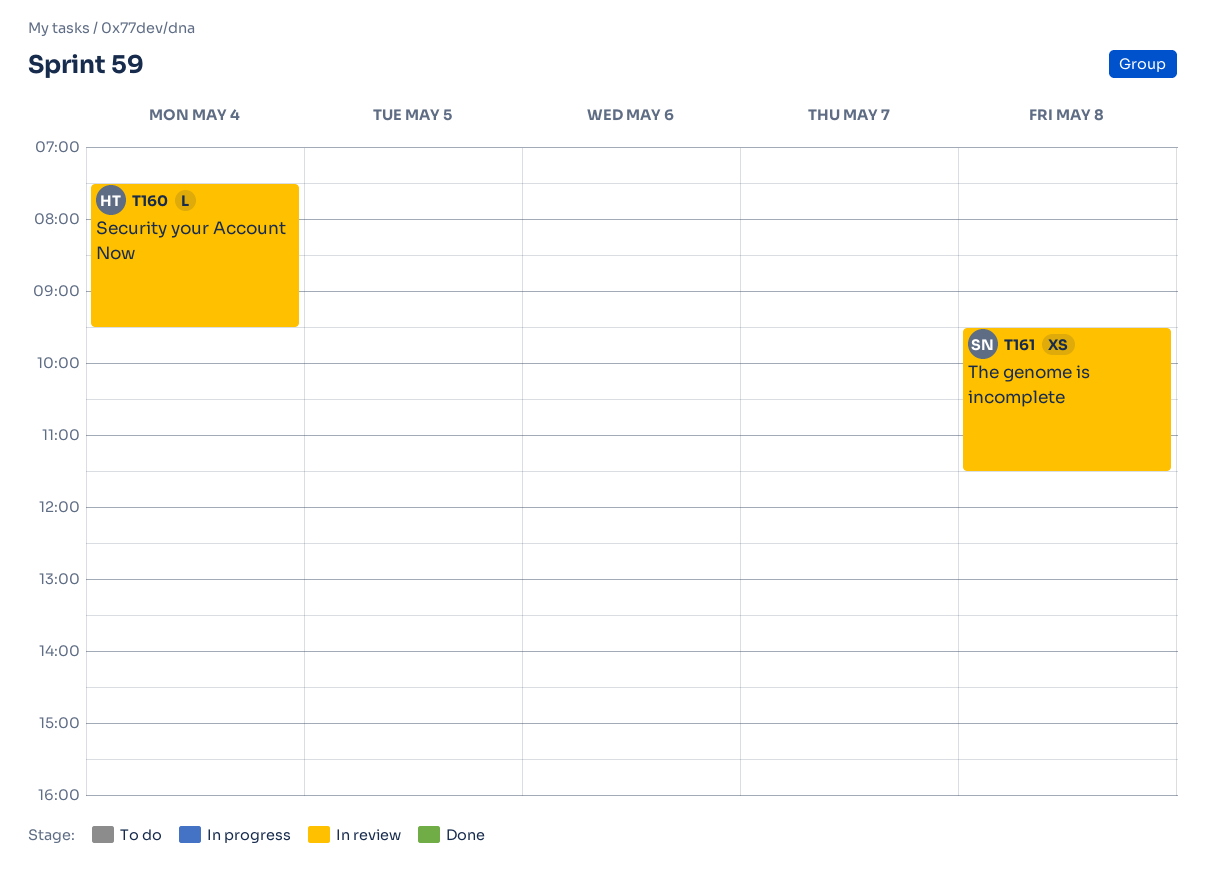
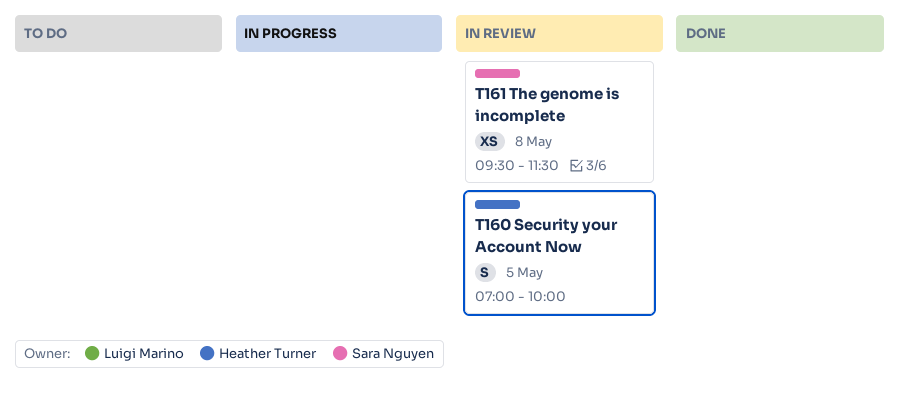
T160, estimate: L -> S
T160, day: May 4 -> May 5
T160, begins: 07:30 -> 07:00
T160, ends: 09:30 -> 10:00

